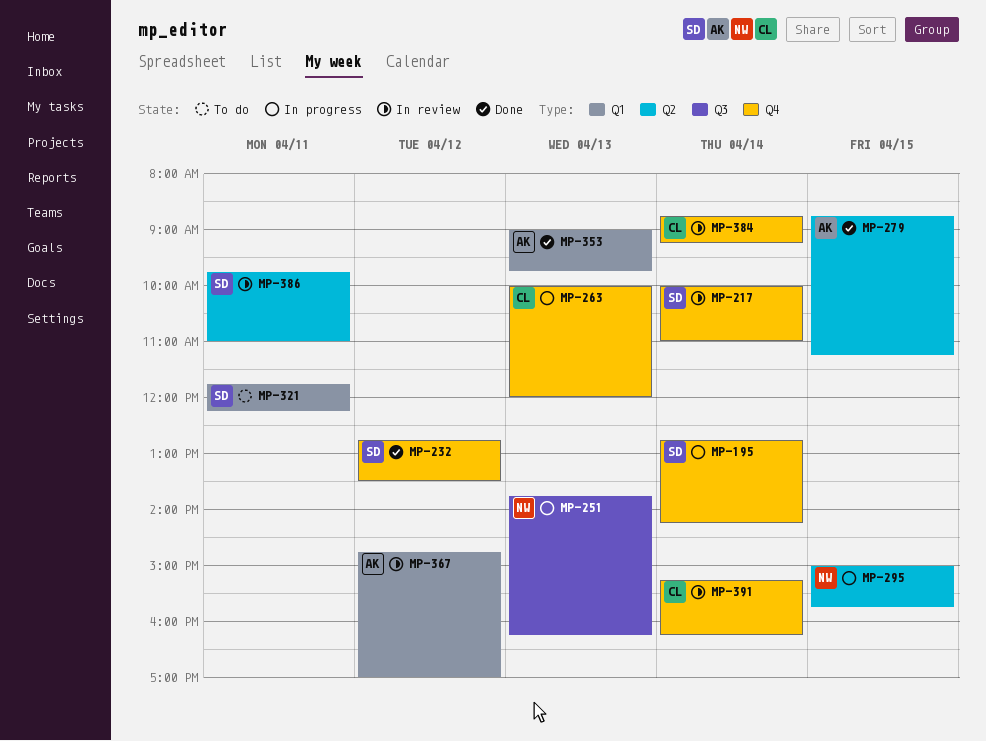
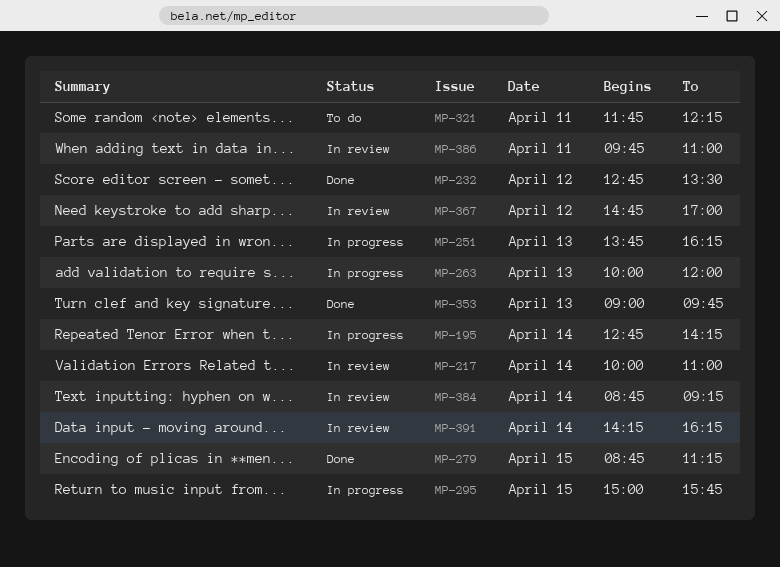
MP-391, begins: 15:15 -> 14:15

